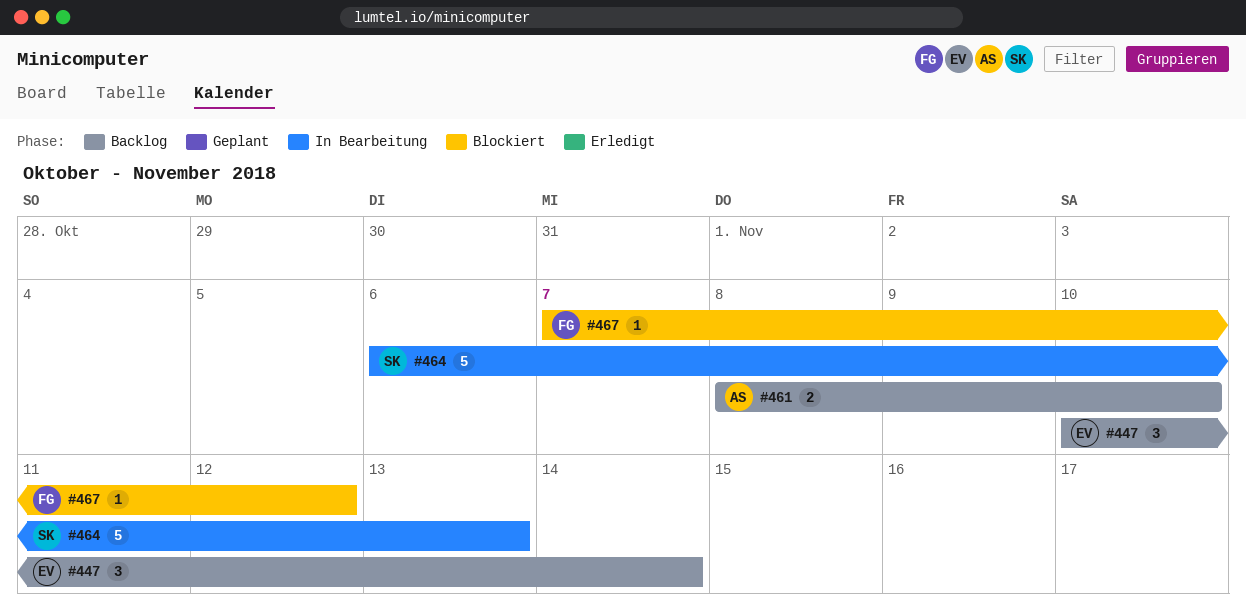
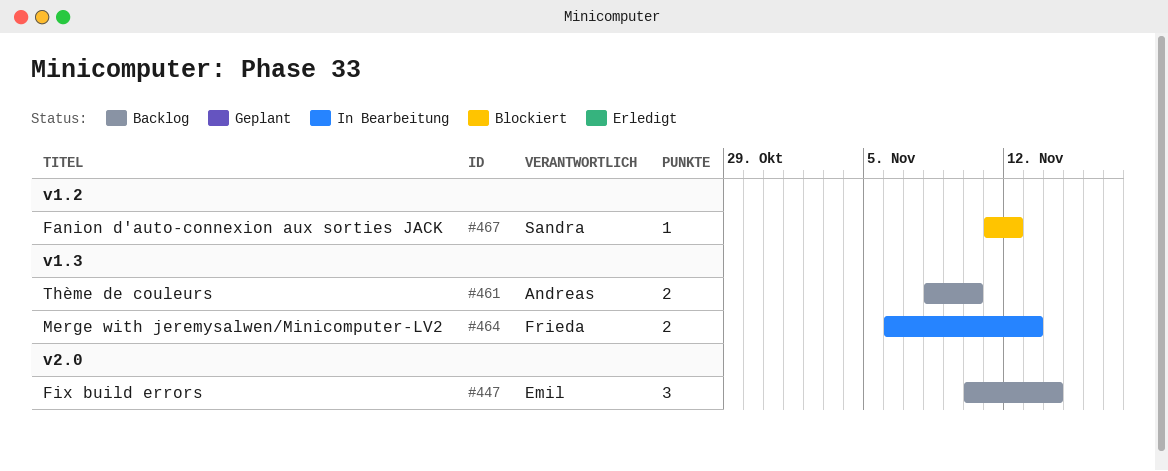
#464, owner: Sandra -> Frieda
#464, estimate: 5 -> 2
#467, owner: Frieda -> Sandra
#467, start: Nov 7 -> Nov 11

